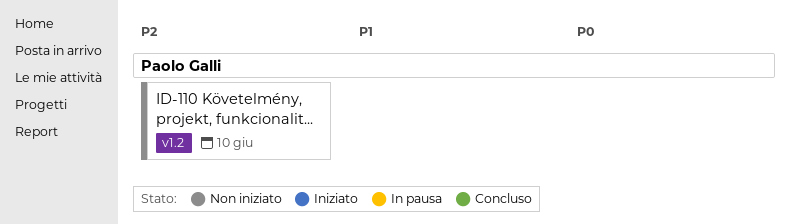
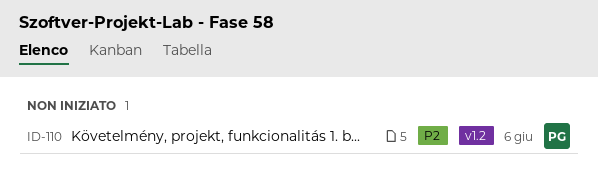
ID-110, due: Jun 10 -> Jun 6

